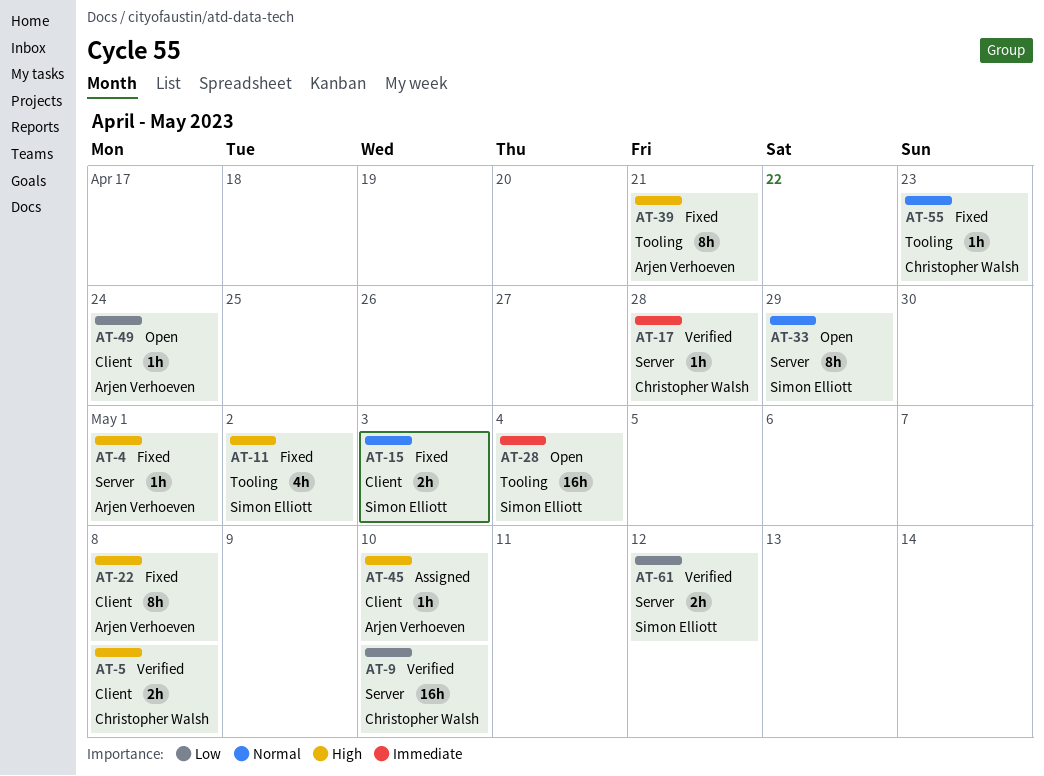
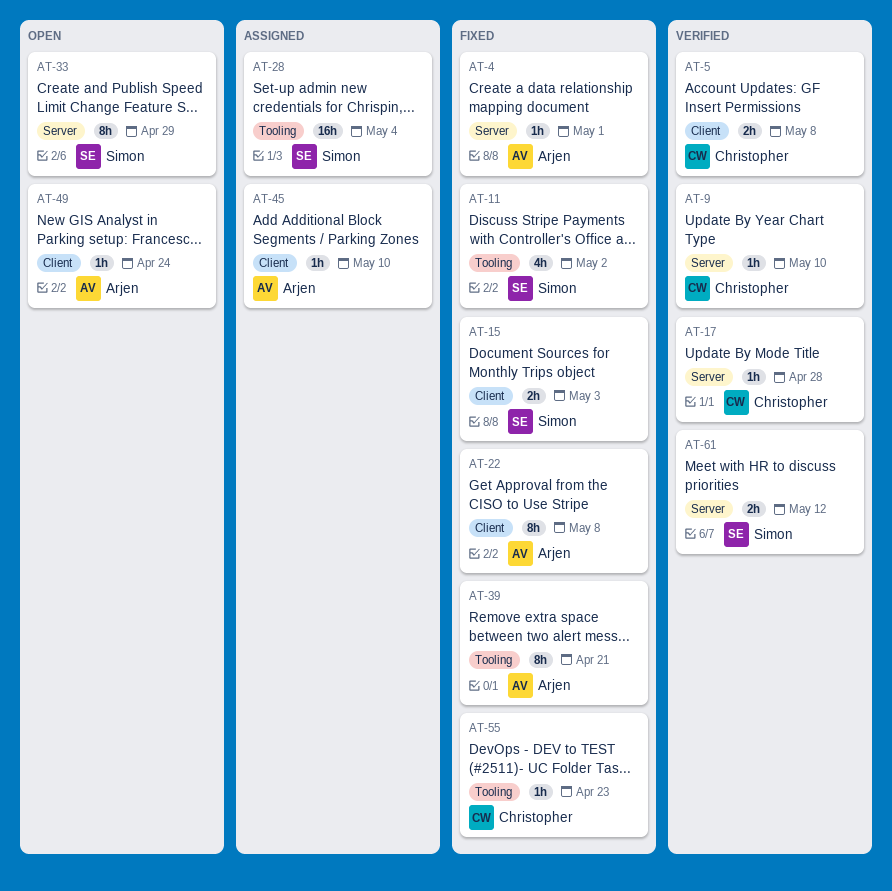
AT-9, estimate: 16h -> 1h
AT-28, status: Open -> Assigned

